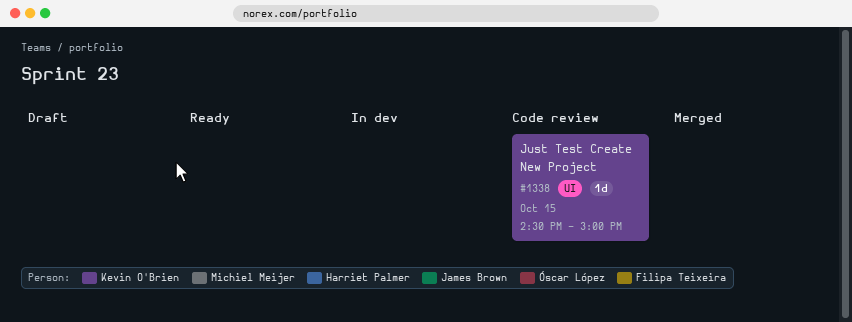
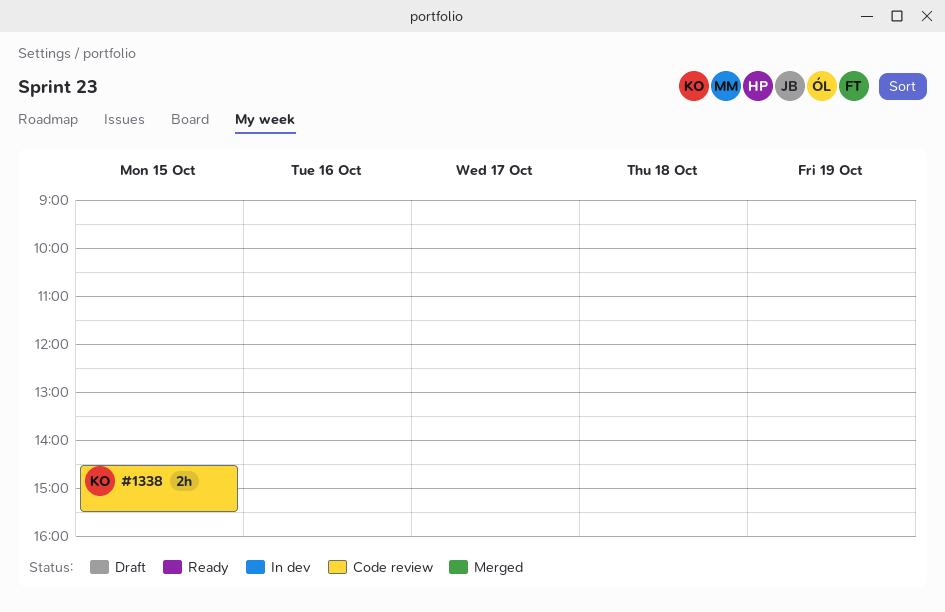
#1338, estimate: 1d -> 2h
#1338, ends: 15:00 -> 15:30

